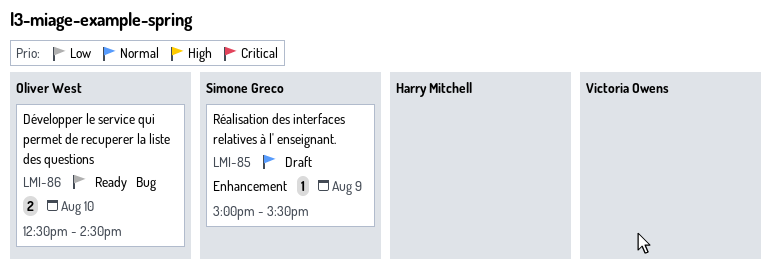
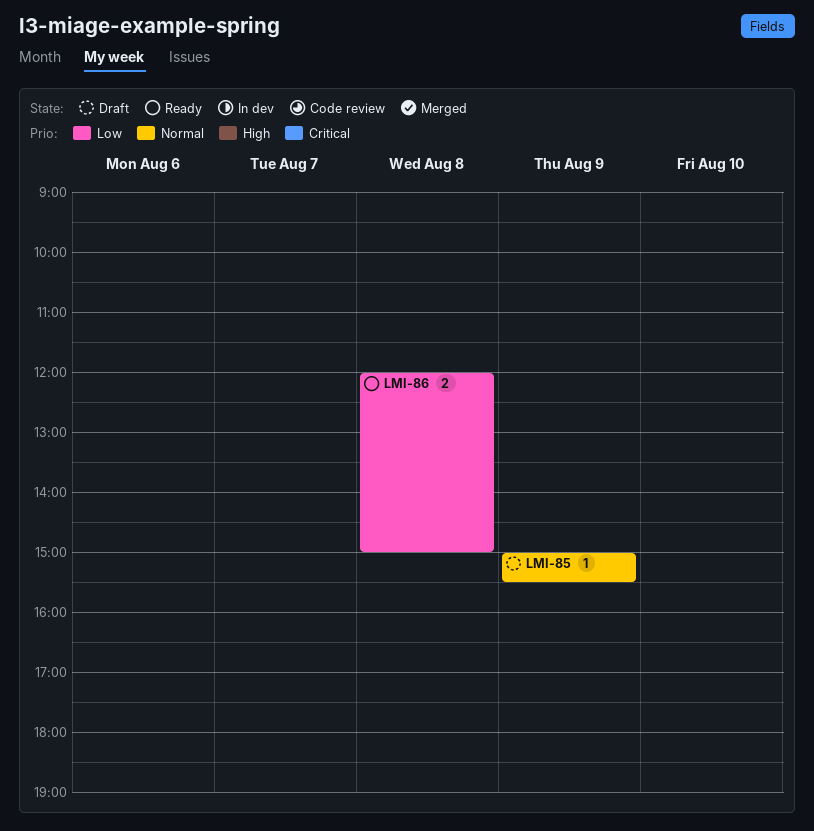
LMI-86, day: Aug 10 -> Aug 8
LMI-86, begins: 12:30 -> 12:00
LMI-86, ends: 14:30 -> 15:00

